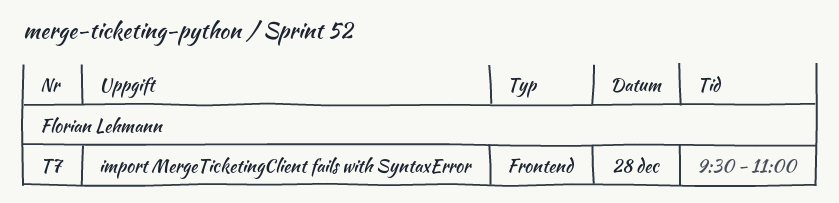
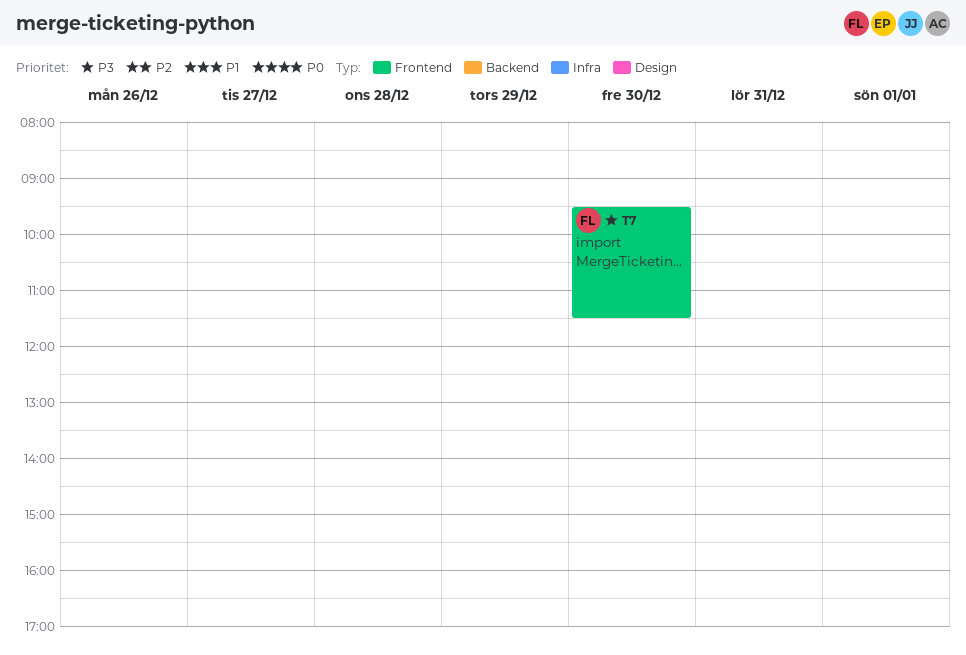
T7, day: Dec 28 -> Dec 30
T7, ends: 11:00 -> 11:30

